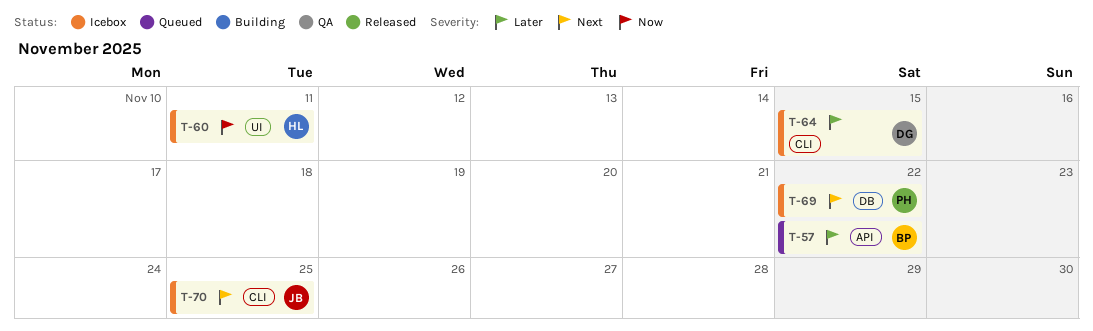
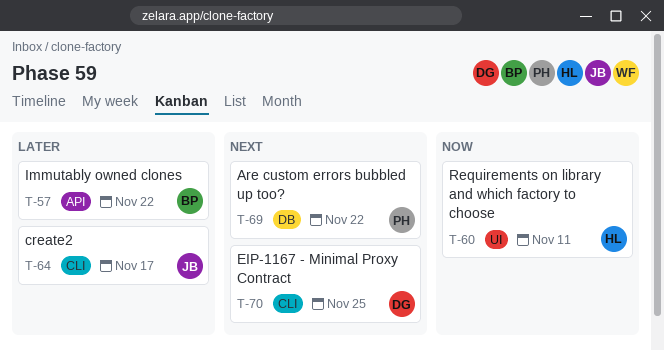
T-64, owner: DG -> JB
T-64, due: Nov 15 -> Nov 17
T-70, owner: JB -> DG

